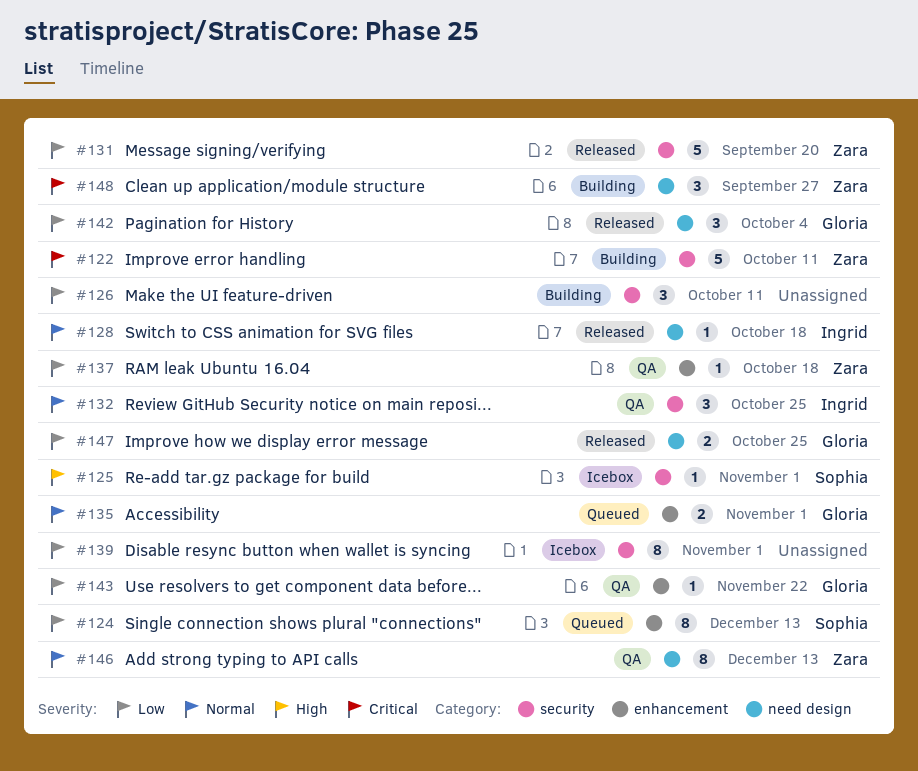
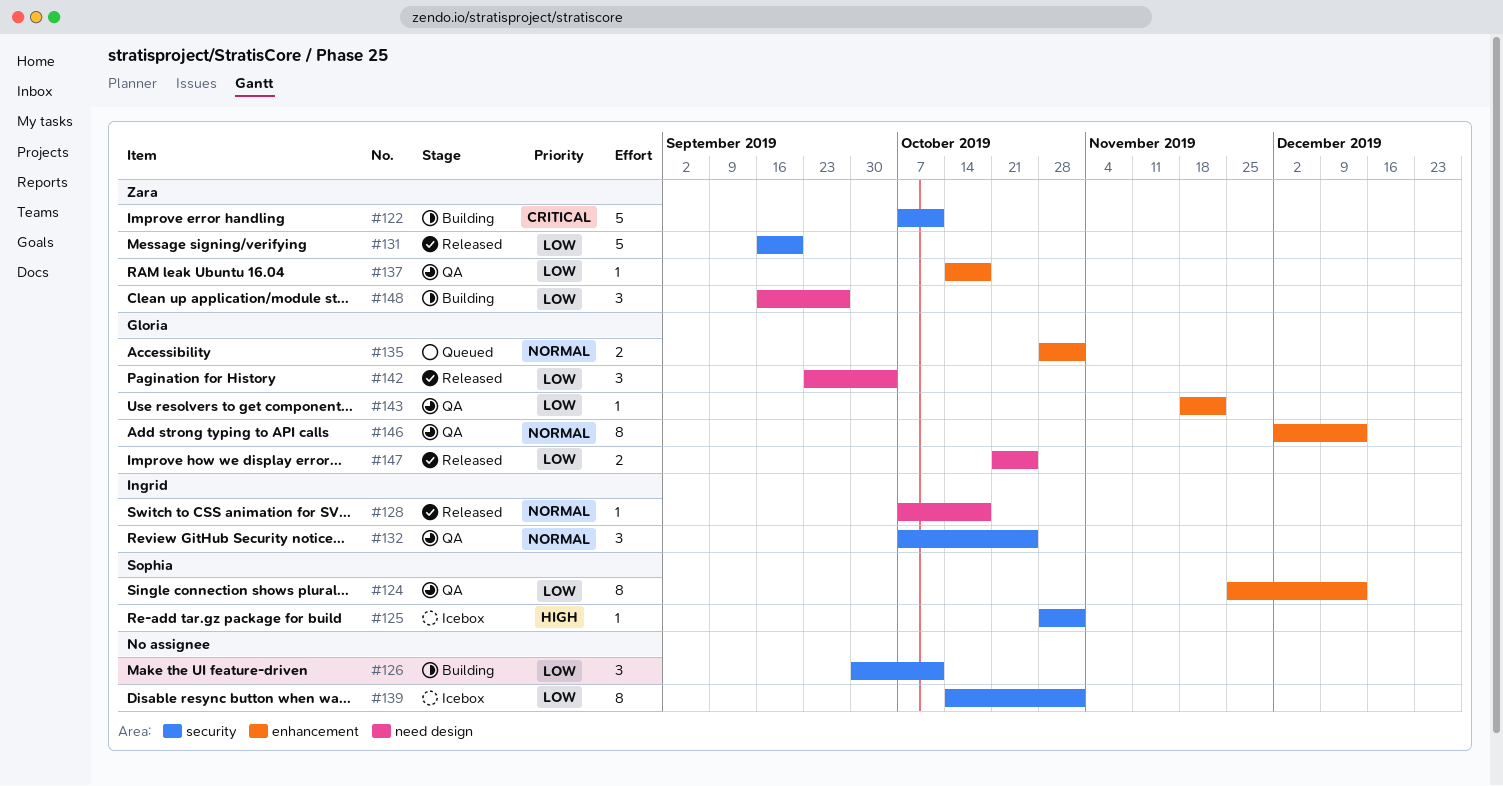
#124, status: Queued -> QA
#146, owner: Zara -> Gloria
#146, label: need design -> enhancement
#148, priority: Critical -> Low

